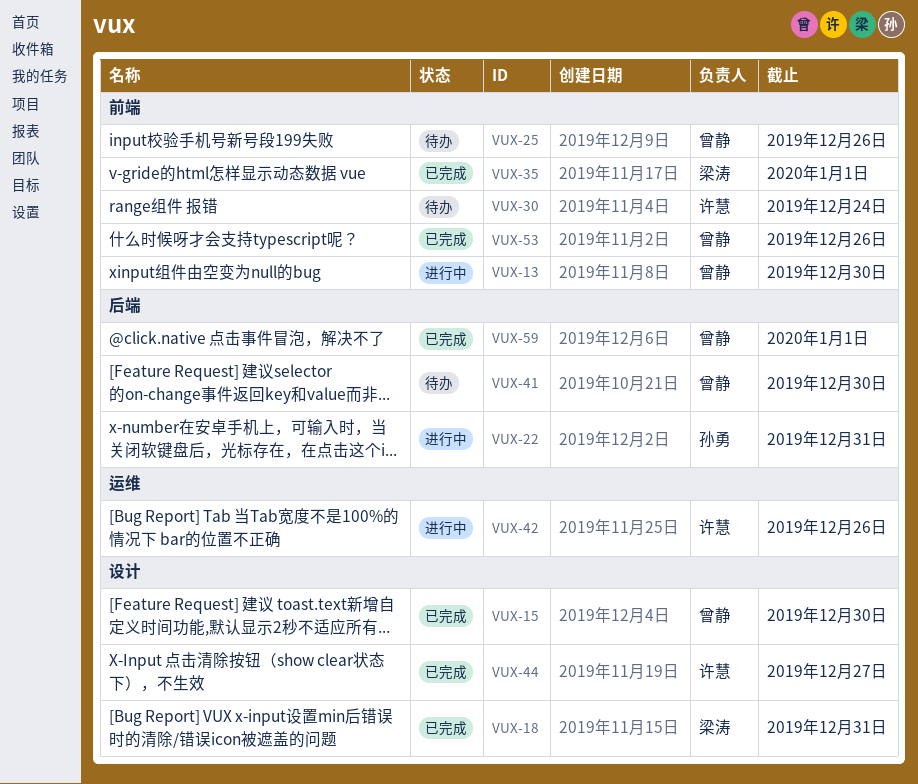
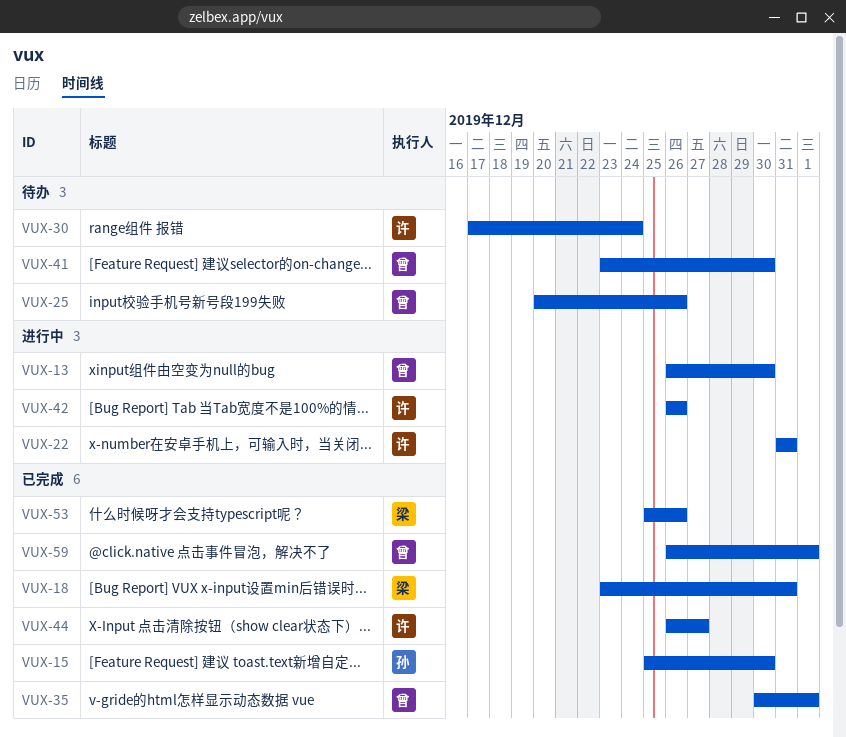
VUX-15, owner: 曾静 -> 孙勇
VUX-22, owner: 孙勇 -> 许慧
VUX-35, owner: 梁涛 -> 曾静
VUX-53, owner: 曾静 -> 梁涛

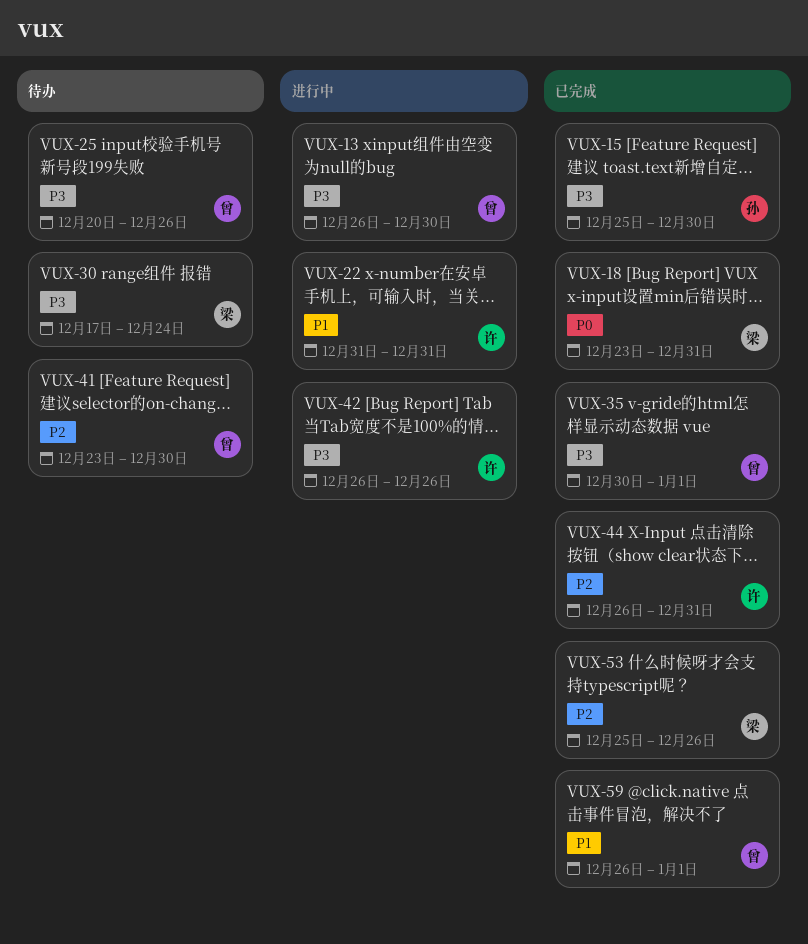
VUX-30, owner: 许 -> 梁
VUX-44, due: Dec 27 -> Dec 31

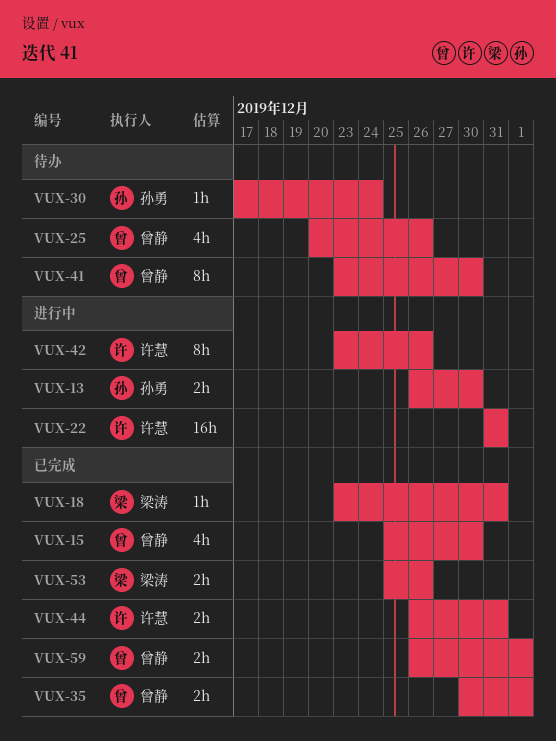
VUX-13, owner: 曾静 -> 孙勇
VUX-15, owner: 孙勇 -> 曾静
VUX-30, owner: 梁涛 -> 孙勇
VUX-42, start: Dec 26 -> Dec 23

